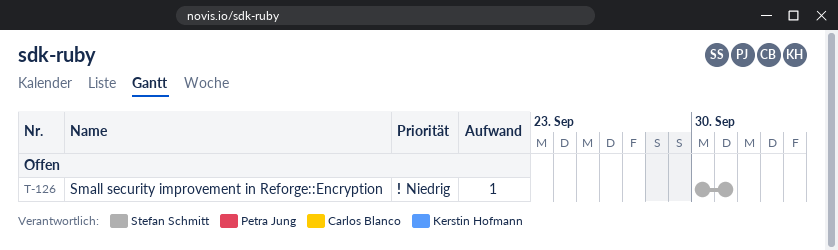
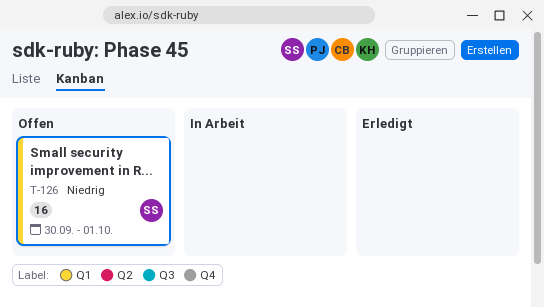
T-126, estimate: 1 -> 16

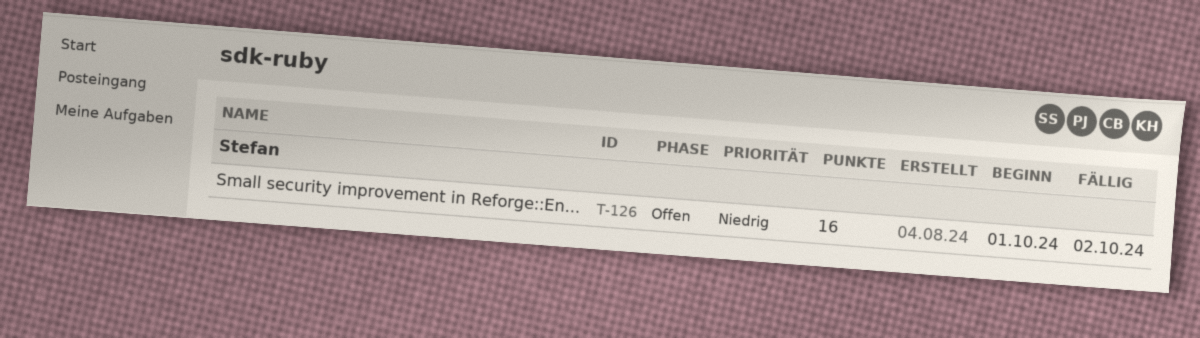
T-126, start: Sep 30 -> Oct 1
T-126, due: Oct 1 -> Oct 2

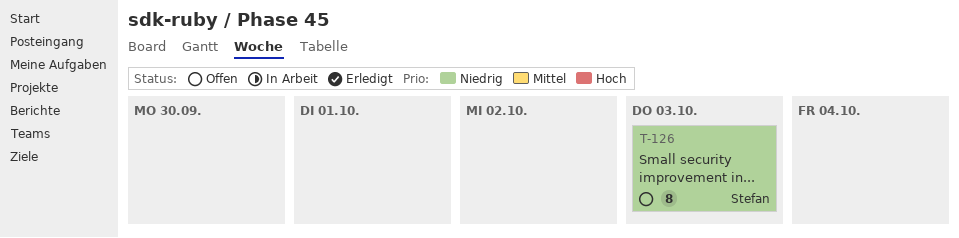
T-126, estimate: 16 -> 8
T-126, due: Oct 2 -> Oct 3

